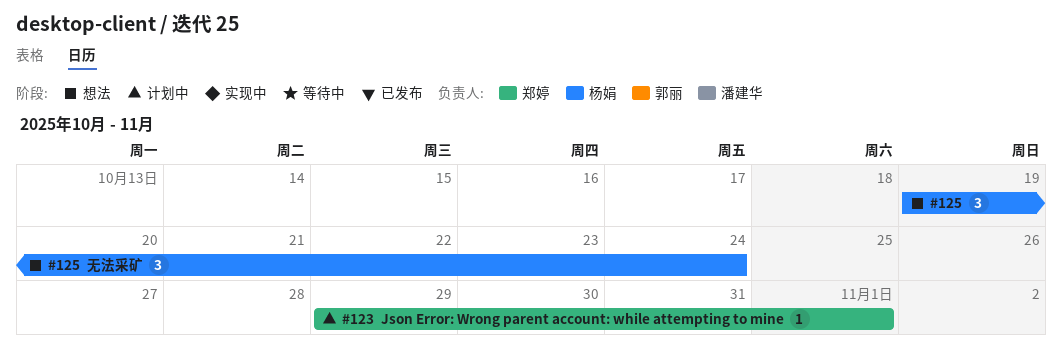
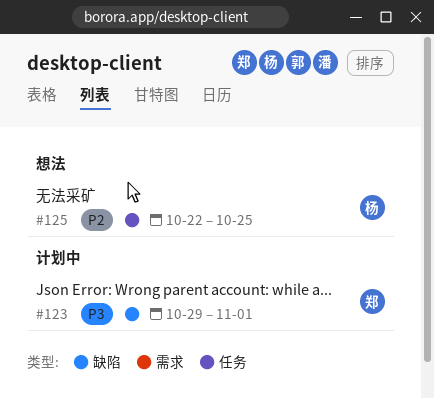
#125, start: Oct 19 -> Oct 22
#125, due: Oct 24 -> Oct 25

